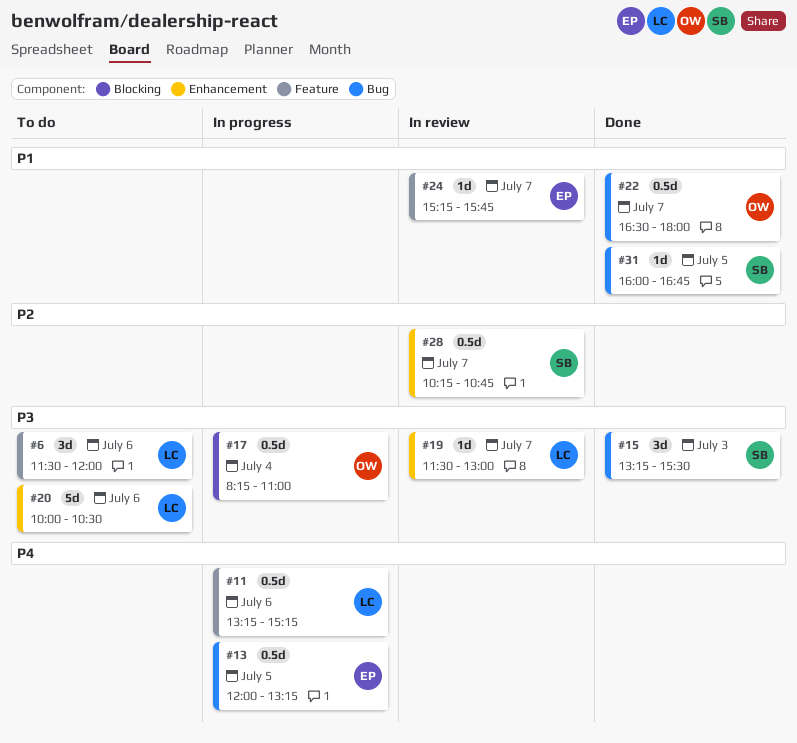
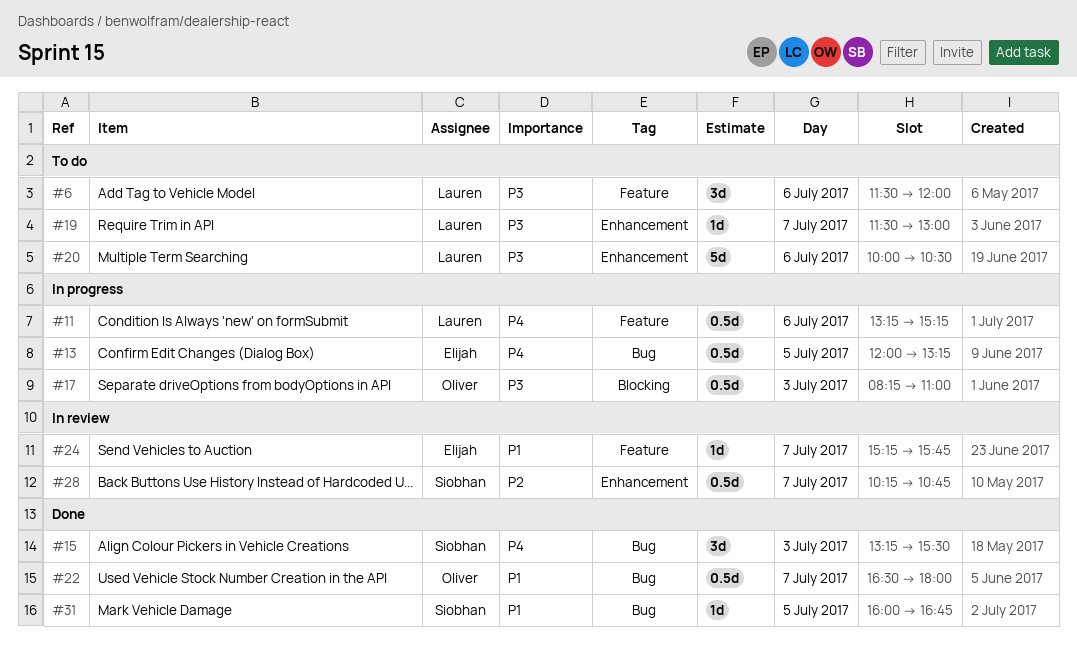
#15, priority: P3 -> P4
#17, day: Jul 4 -> Jul 3
#19, status: In review -> To do

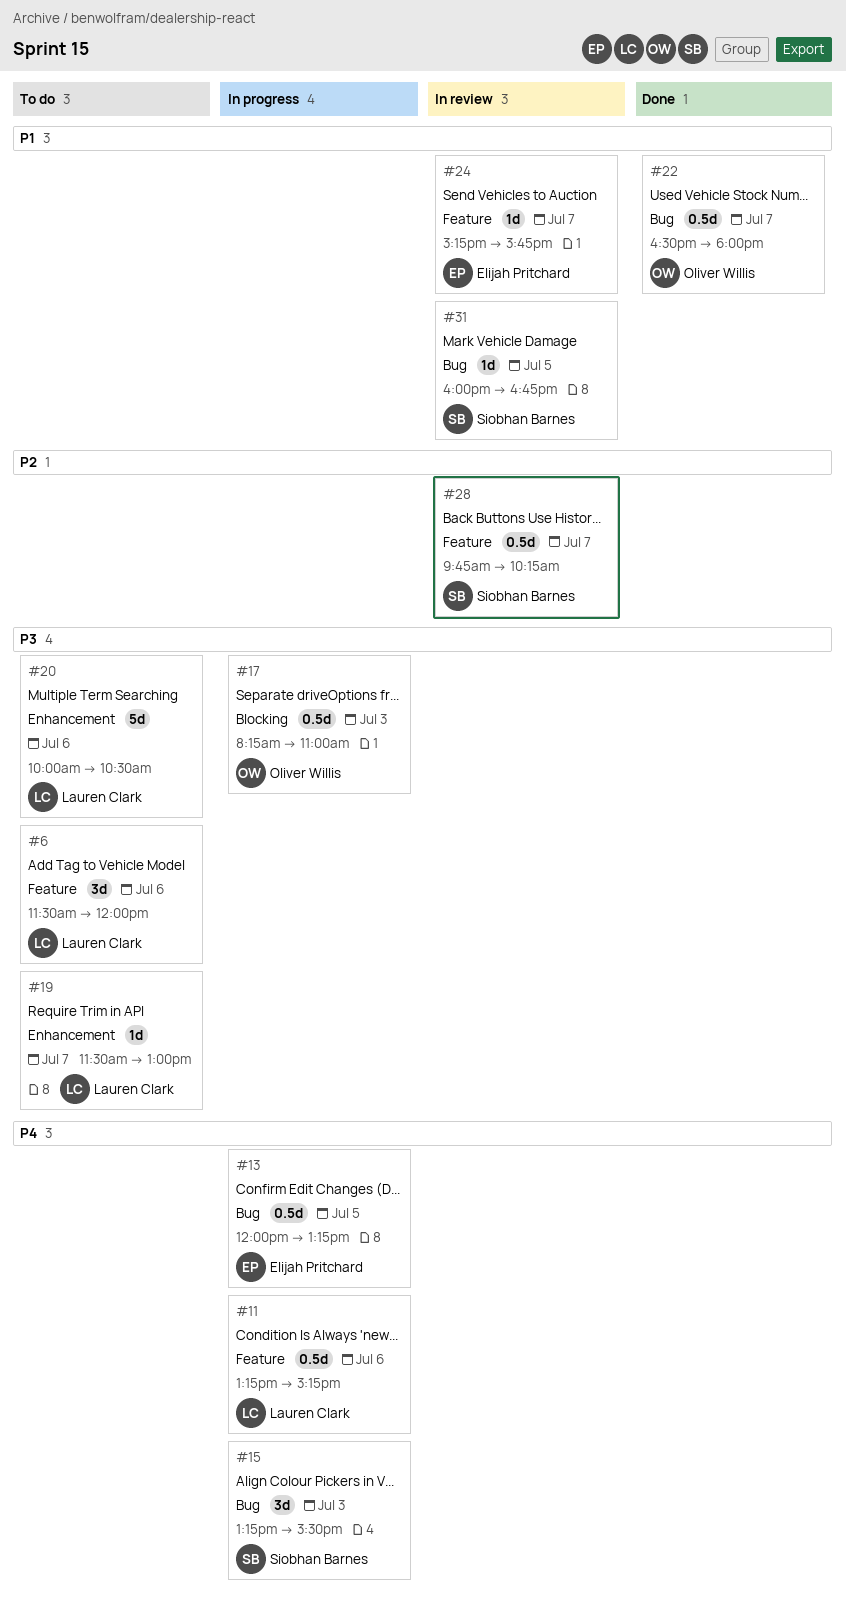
#15, status: Done -> In progress
#28, label: Enhancement -> Feature
#28, begins: 10:15 -> 09:45
#28, ends: 10:45 -> 10:15
#31, status: Done -> In review

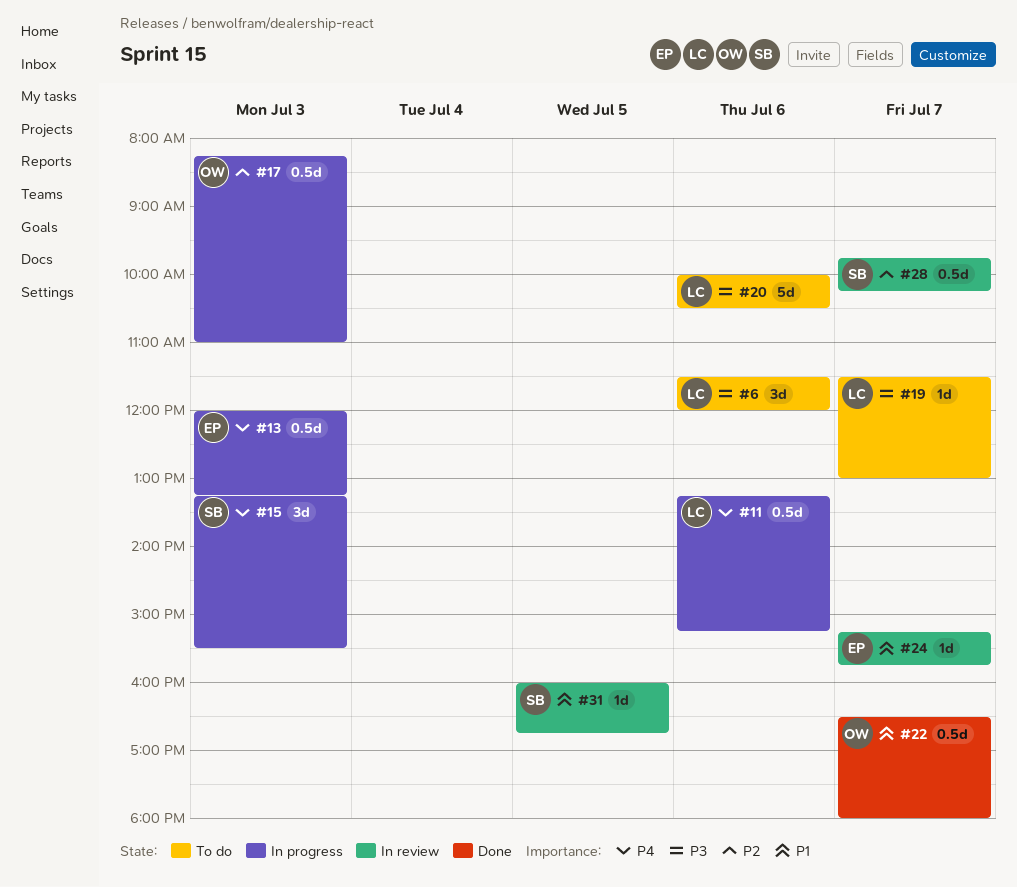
#13, day: Jul 5 -> Jul 3
#17, priority: P3 -> P2

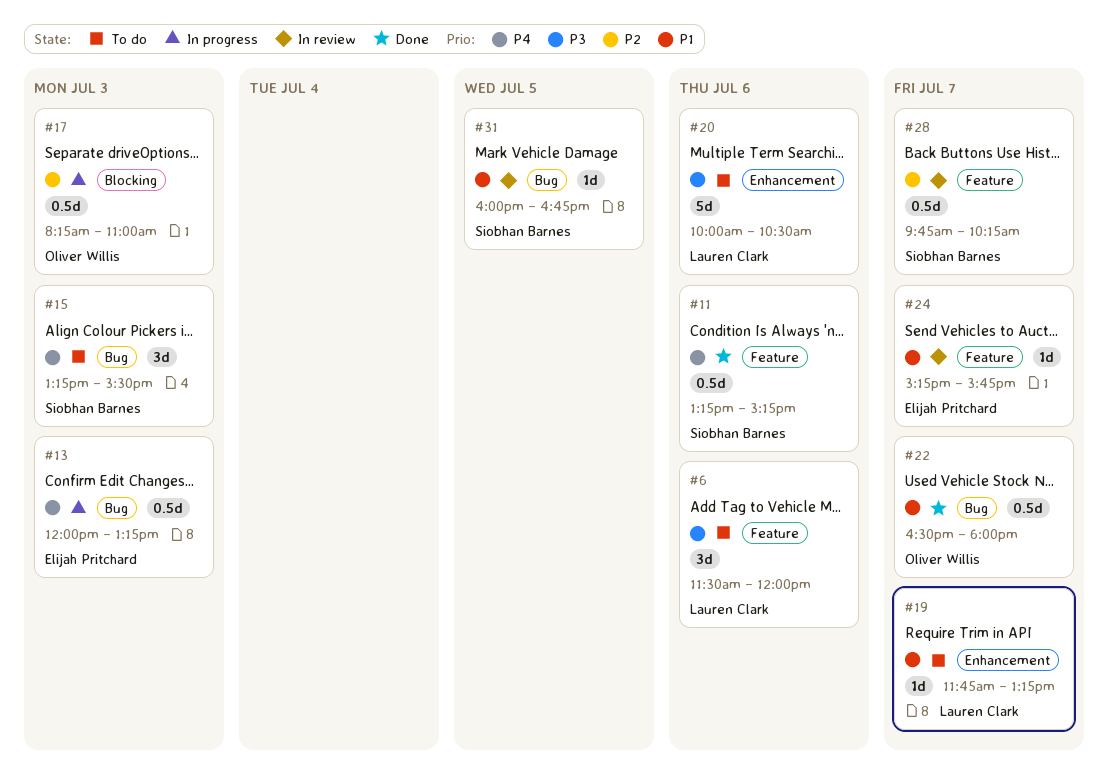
#11, status: In progress -> Done
#11, owner: Lauren Clark -> Siobhan Barnes
#15, status: In progress -> To do
#19, priority: P3 -> P1
#19, begins: 11:30 -> 11:45
#19, ends: 13:00 -> 13:15

